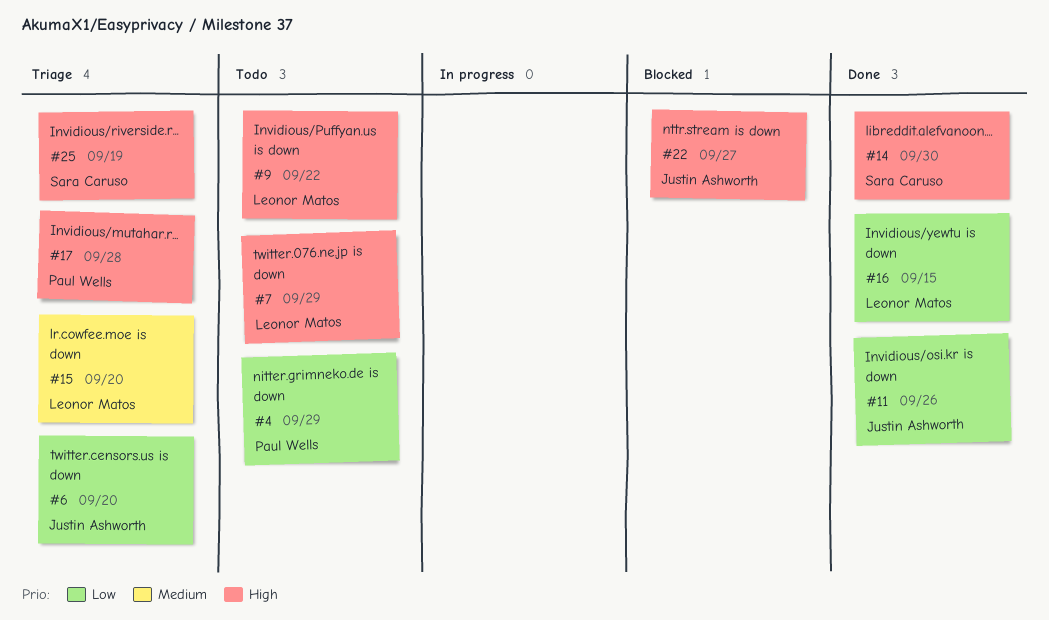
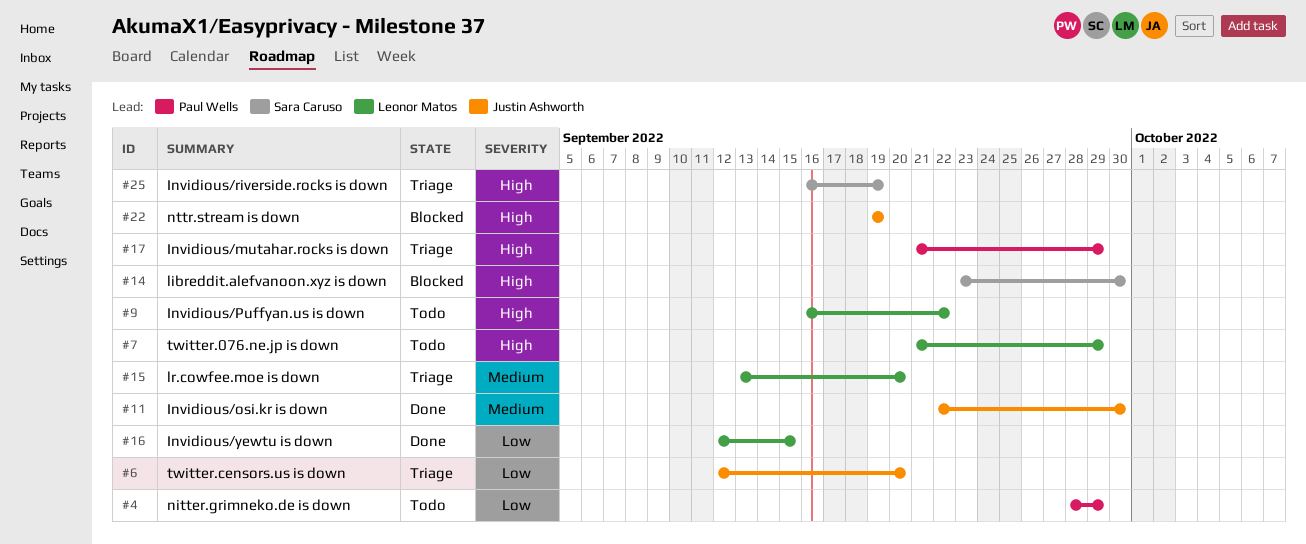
#11, priority: Low -> Medium
#11, due: Sep 26 -> Sep 30
#14, status: Done -> Blocked
#17, due: Sep 28 -> Sep 29
#22, due: Sep 27 -> Sep 19

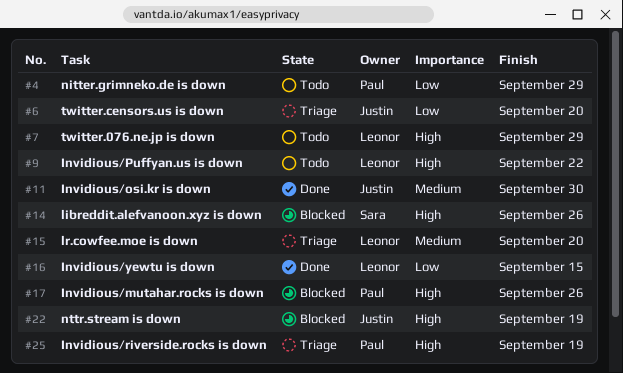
#14, due: Sep 30 -> Sep 26
#17, status: Triage -> Blocked
#17, due: Sep 29 -> Sep 26
#25, owner: Sara Caruso -> Paul Wells

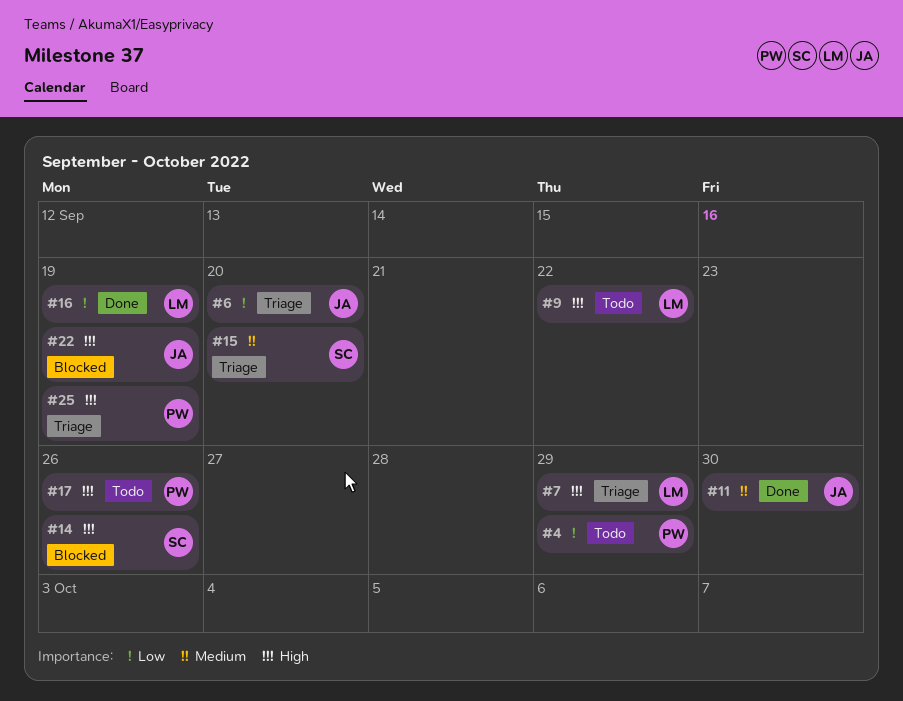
#7, status: Todo -> Triage
#15, owner: Leonor -> Sara
#16, due: Sep 15 -> Sep 19
#17, status: Blocked -> Todo

